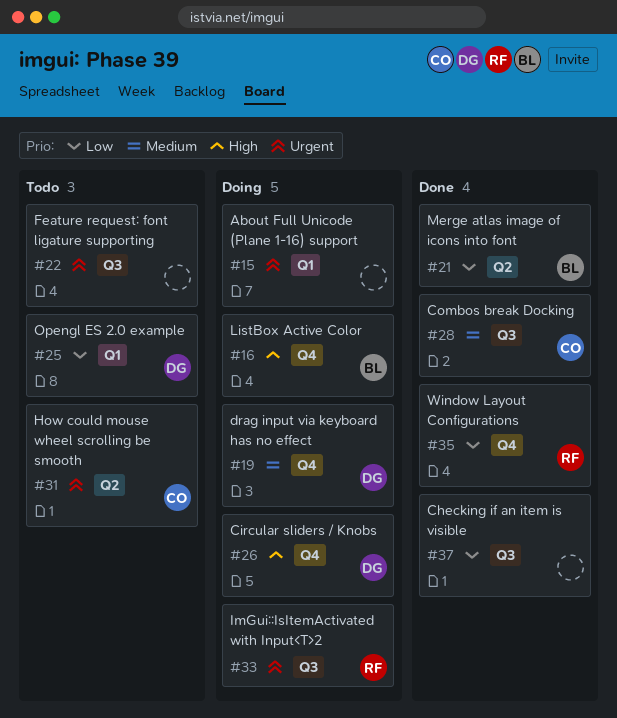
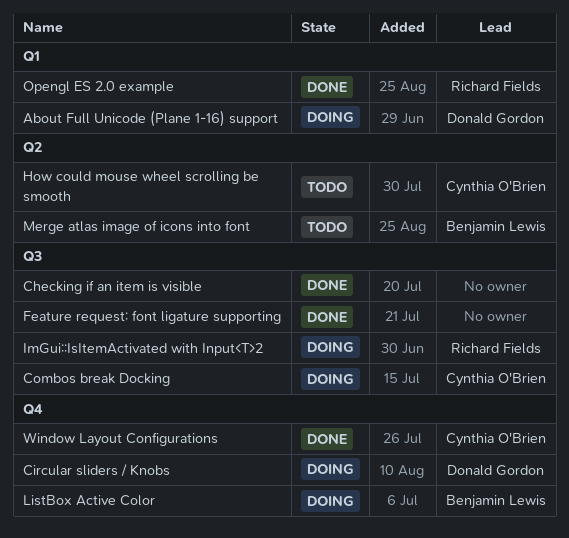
About Full Unicode (Plane 1-16) support, owner: none -> Donald Gordon
Combos break Docking, status: Done -> Doing
drag input via keyboard has no effect: present -> none
Feature request: font ligature supporting, status: Todo -> Done
Merge atlas image of icons into font, status: Done -> Todo
Opengl ES 2.0 example, status: Todo -> Done
Opengl ES 2.0 example, owner: Donald Gordon -> Richard Fields
Window Layout Configurations, owner: Richard Fields -> Cynthia O'Brien

